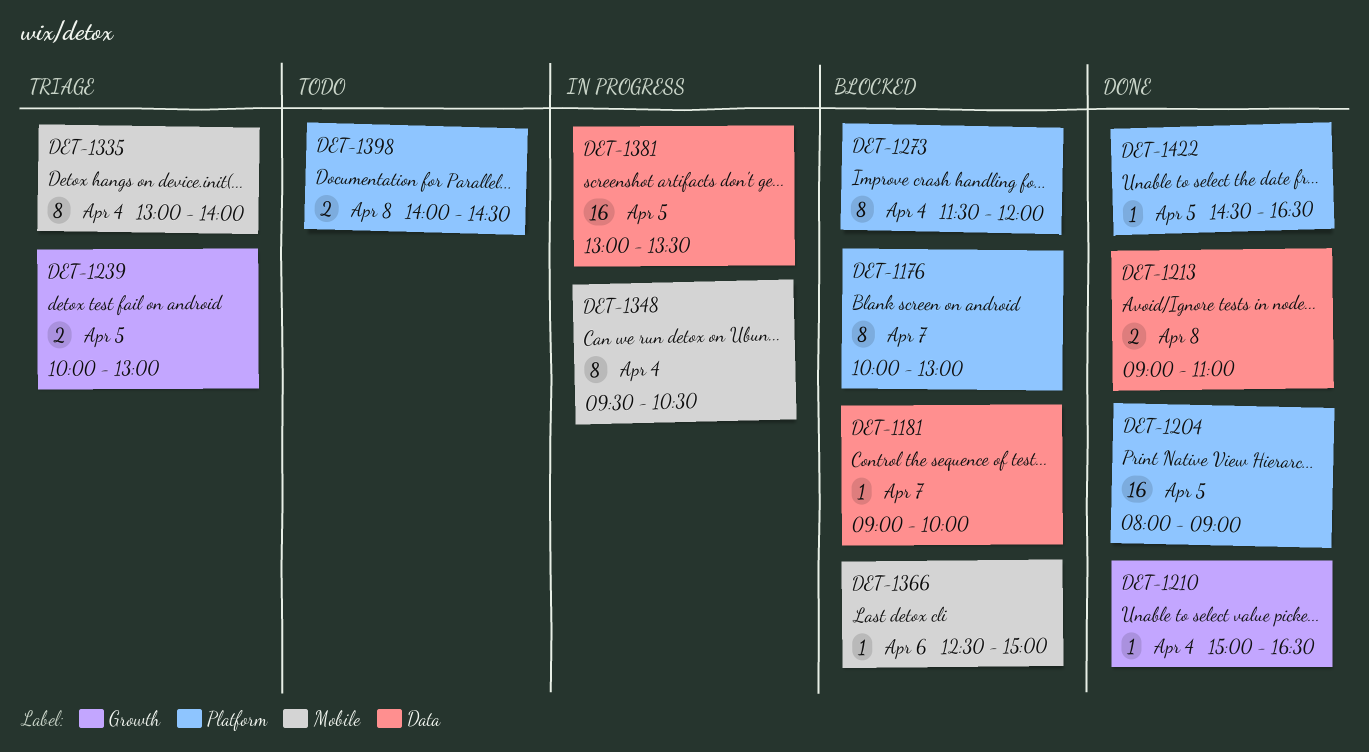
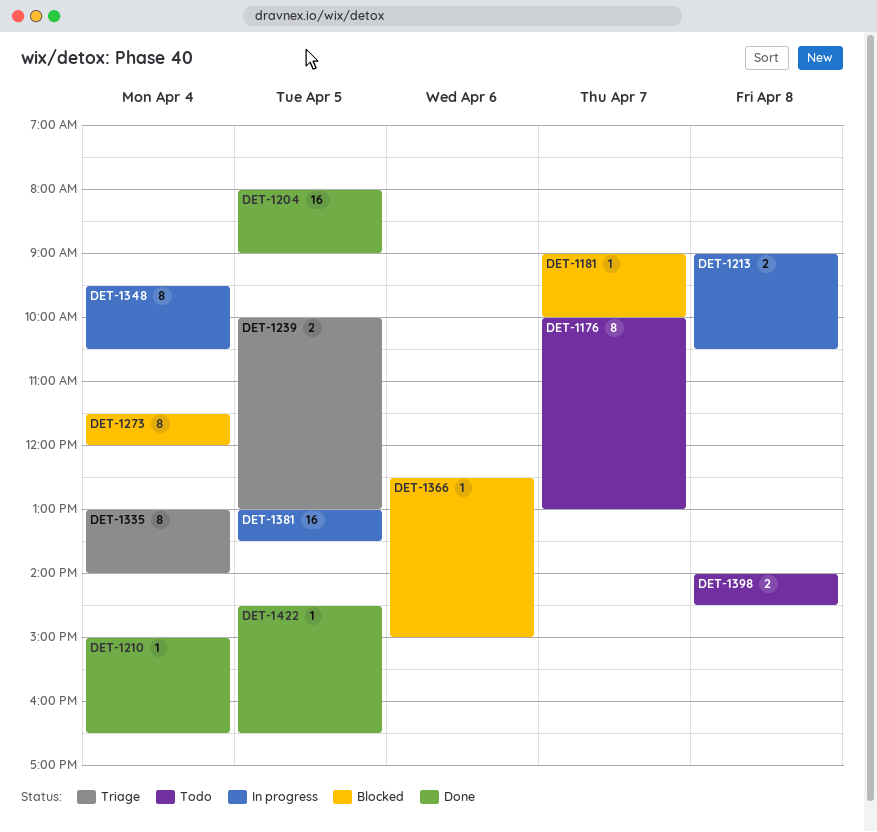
DET-1176, status: Blocked -> Todo
DET-1213, status: Done -> In progress
DET-1213, ends: 11:00 -> 10:30

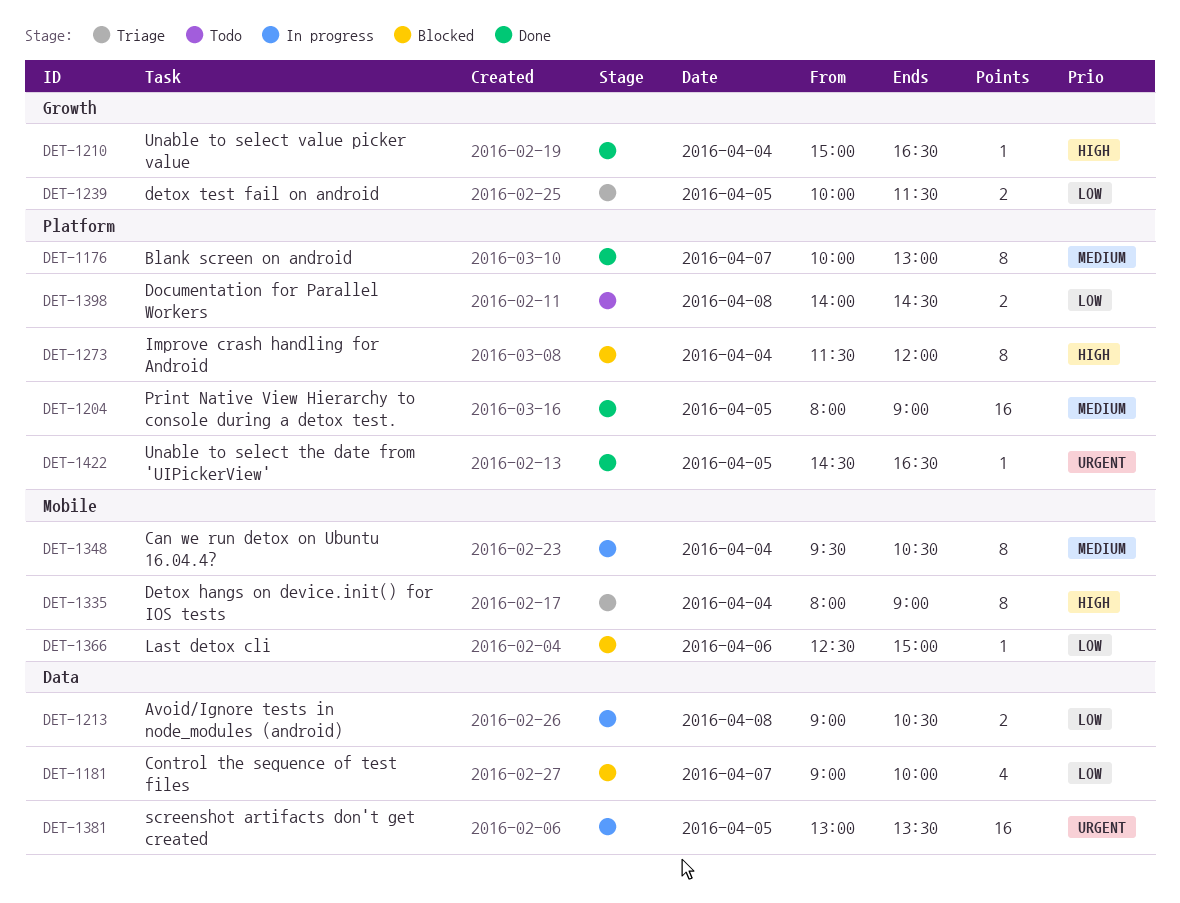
DET-1176, status: Todo -> Done
DET-1181, estimate: 1 -> 4
DET-1239, ends: 13:00 -> 11:30
DET-1335, begins: 13:00 -> 08:00
DET-1335, ends: 14:00 -> 09:00

